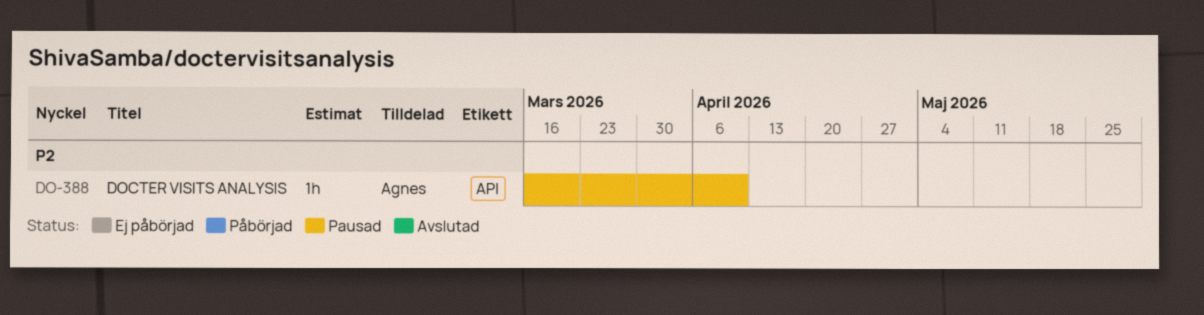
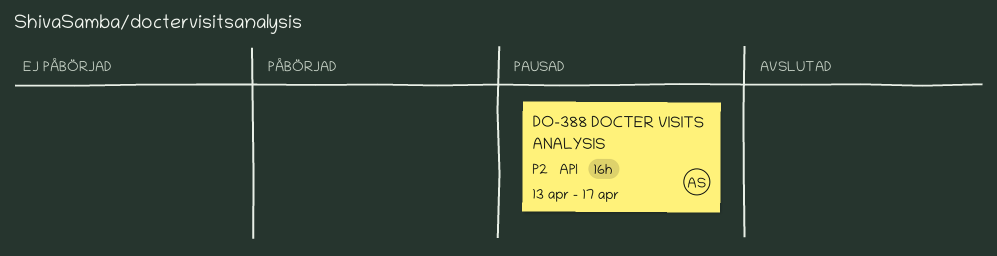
DO-388, estimate: 1h -> 16h
DO-388, start: Mar 16 -> Apr 13
DO-388, due: Apr 10 -> Apr 17

